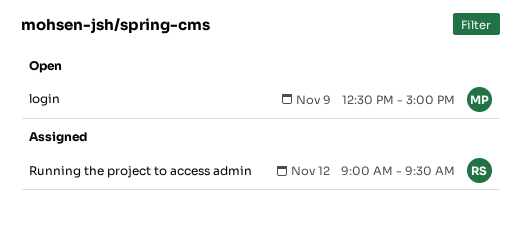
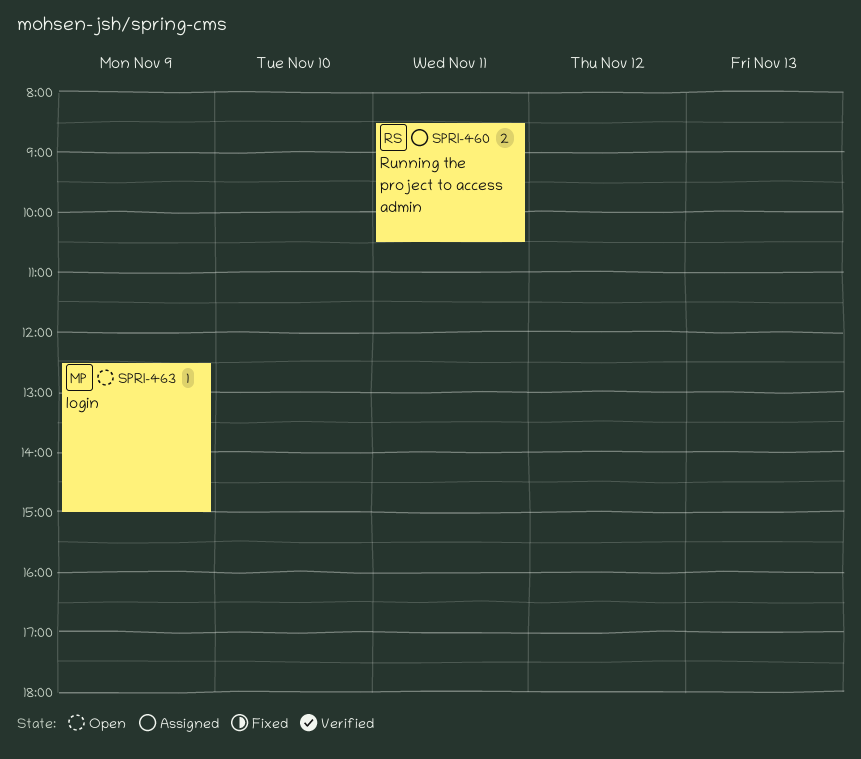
Running the project to access admin, day: Nov 12 -> Nov 11
Running the project to access admin, begins: 09:00 -> 08:30
Running the project to access admin, ends: 09:30 -> 10:30

